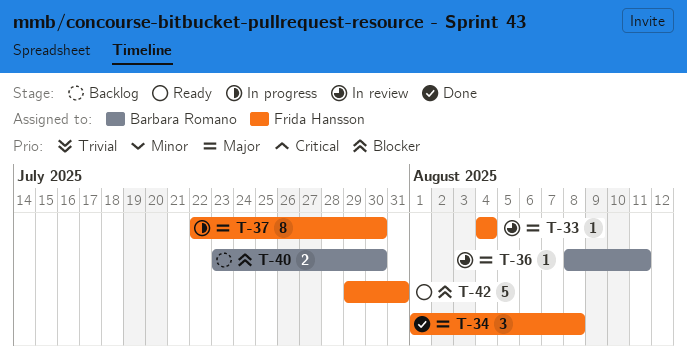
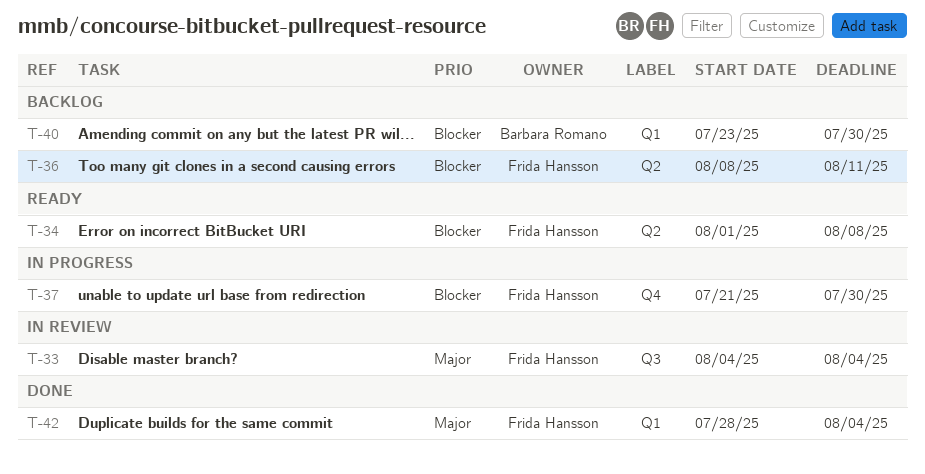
T-34, status: Done -> Ready
T-34, priority: Major -> Blocker
T-36, status: In review -> Backlog
T-36, owner: Barbara Romano -> Frida Hansson
T-36, priority: Major -> Blocker
T-37, priority: Major -> Blocker
T-37, start: Jul 22 -> Jul 21
T-42, status: Ready -> Done
T-42, priority: Blocker -> Major
T-42, start: Jul 29 -> Jul 28
T-42, due: Jul 31 -> Aug 4

